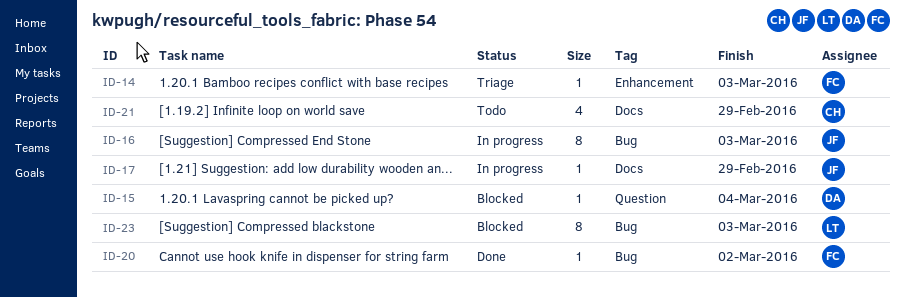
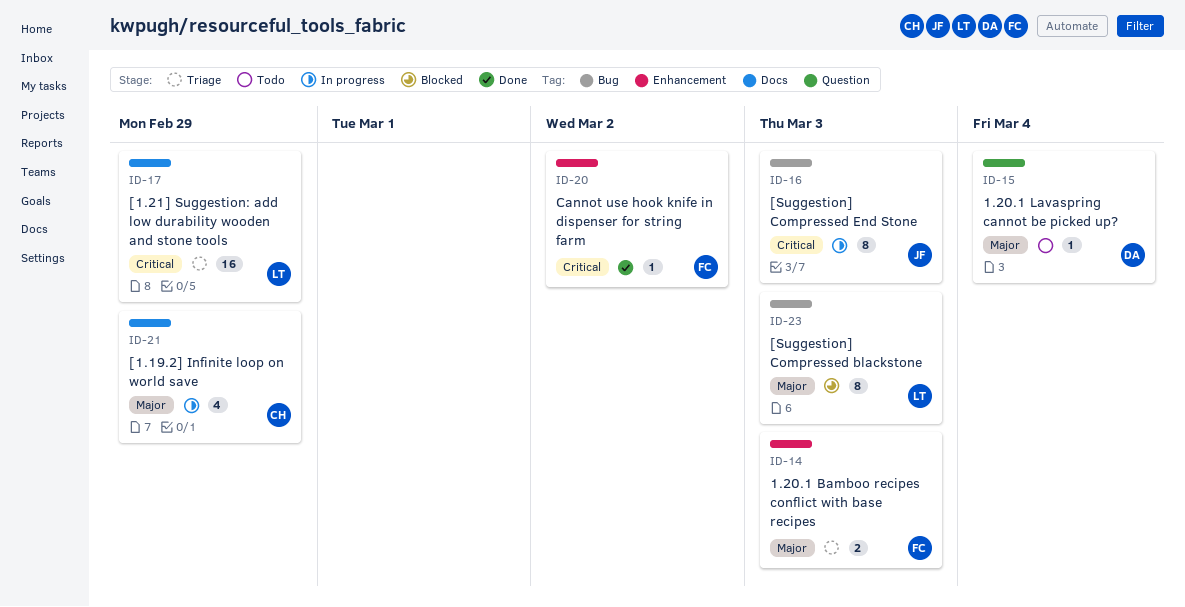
ID-14, estimate: 1 -> 2
ID-15, status: Blocked -> Todo
ID-17, status: In progress -> Triage
ID-17, owner: JF -> LT
ID-17, estimate: 1 -> 16
ID-20, label: Bug -> Enhancement
ID-21, status: Todo -> In progress

